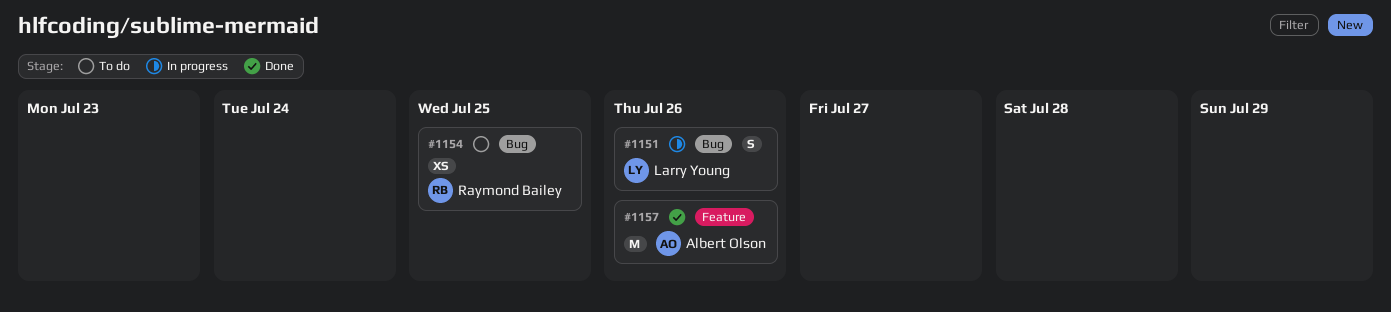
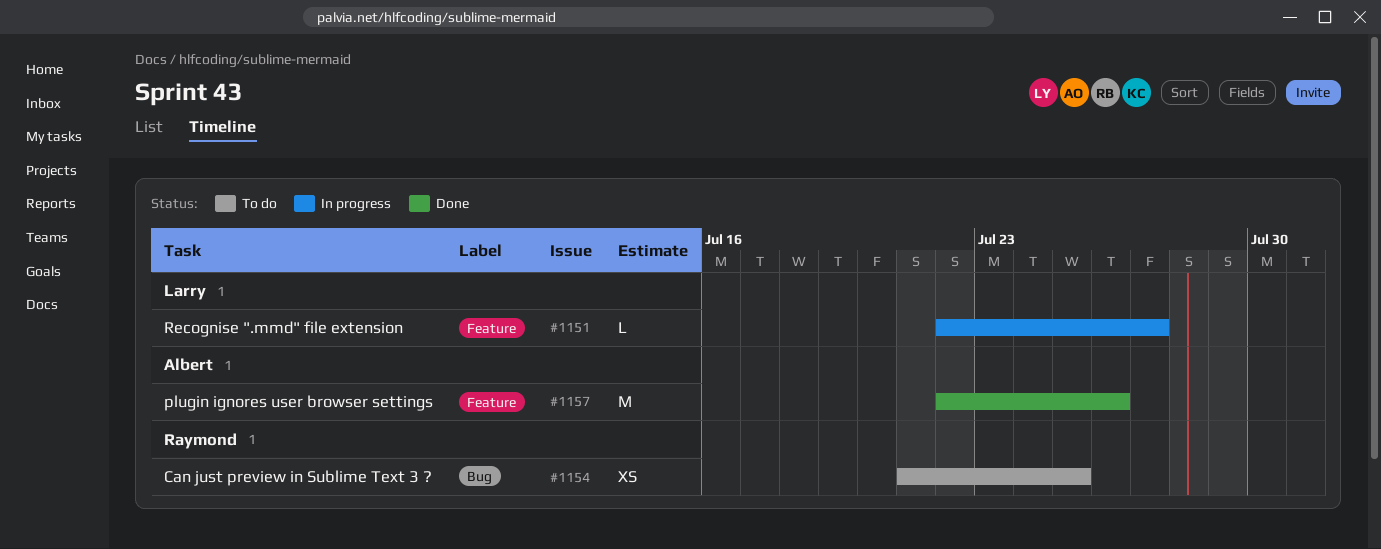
#1151, label: Bug -> Feature
#1151, estimate: S -> L
#1151, due: Jul 26 -> Jul 27

